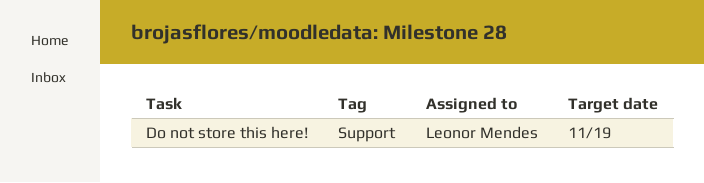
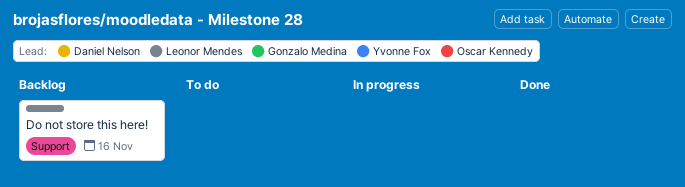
Do not store this here!, due: Nov 19 -> Nov 16

